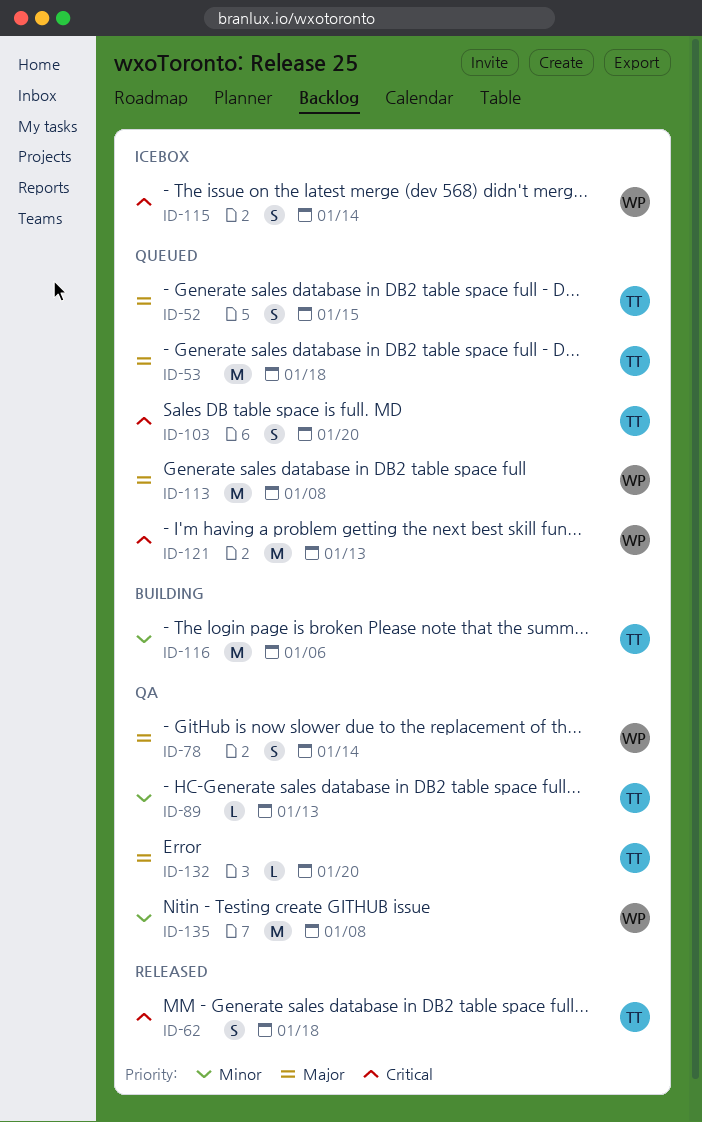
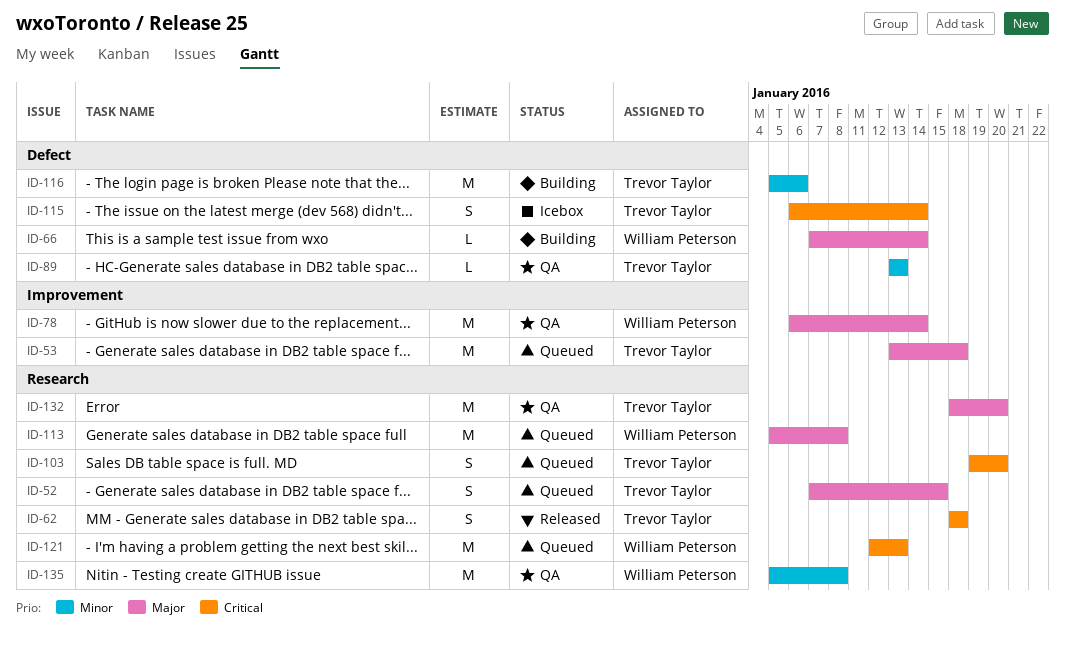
ID-66: none -> present
ID-78, estimate: S -> M
ID-115, owner: William Peterson -> Trevor Taylor
ID-132, estimate: L -> M

